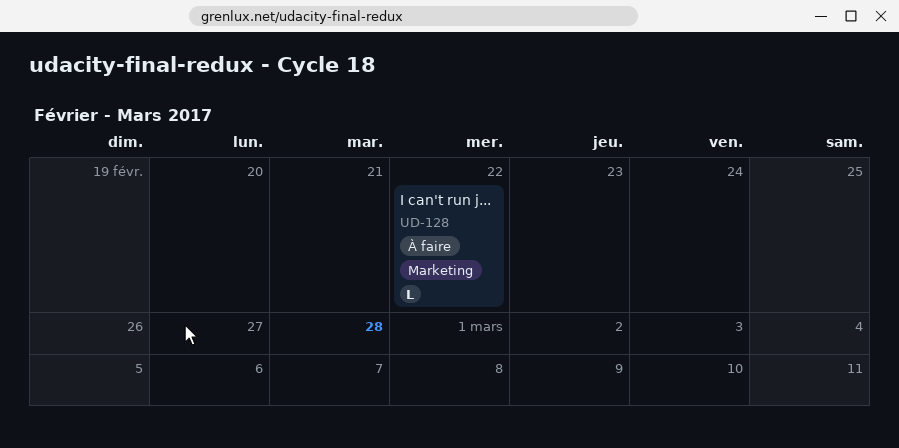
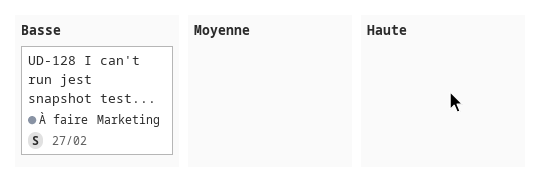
UD-128, estimate: L -> S
UD-128, due: Feb 22 -> Feb 27

